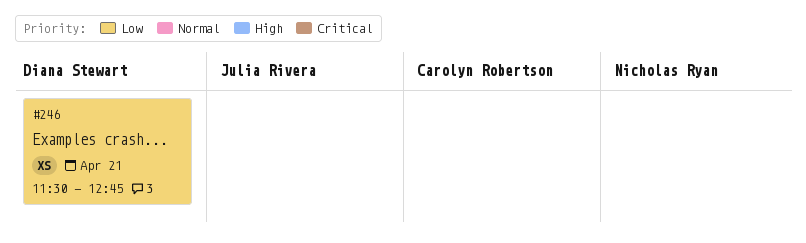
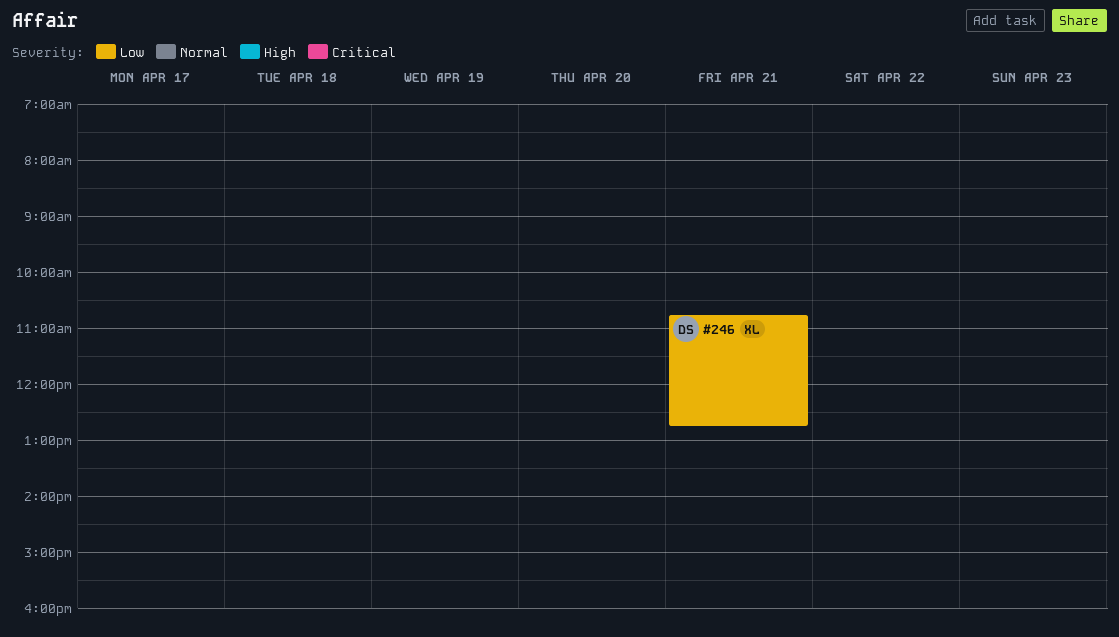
#246, estimate: XS -> XL
#246, begins: 11:30 -> 10:45

